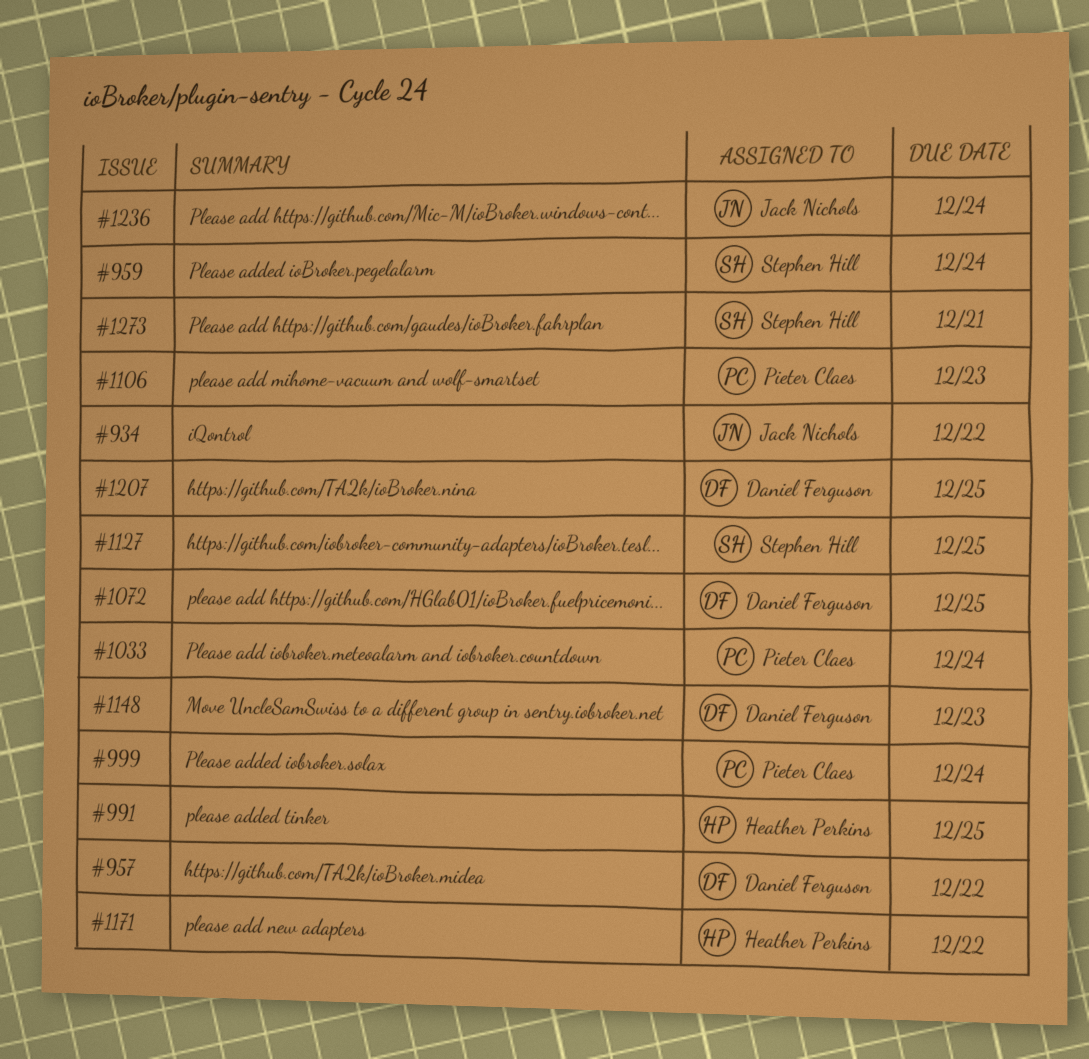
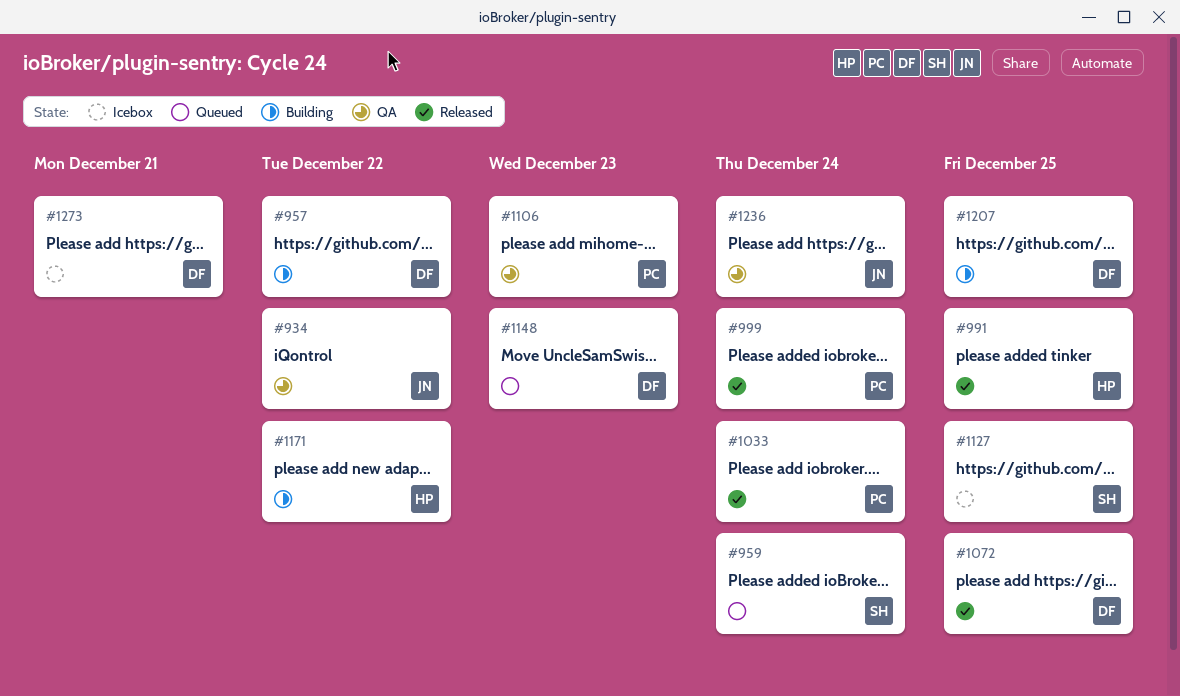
#1273, owner: Stephen Hill -> Daniel Ferguson

